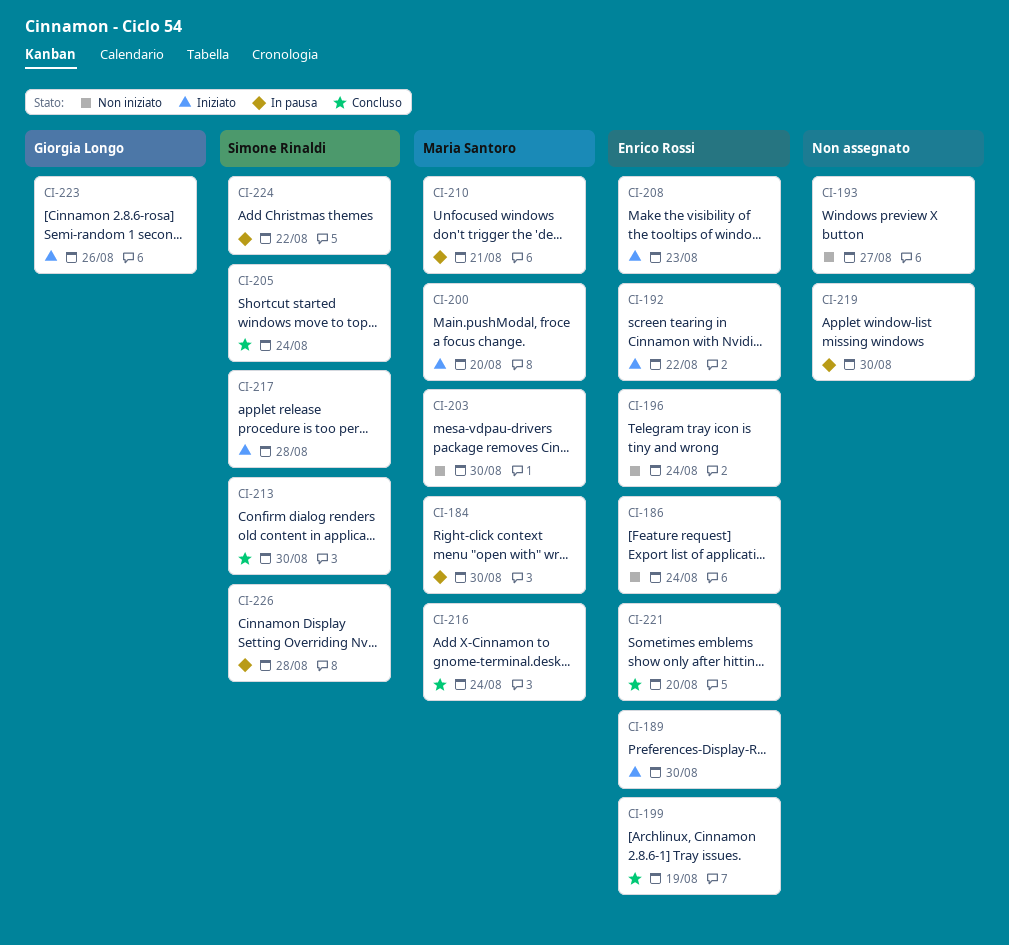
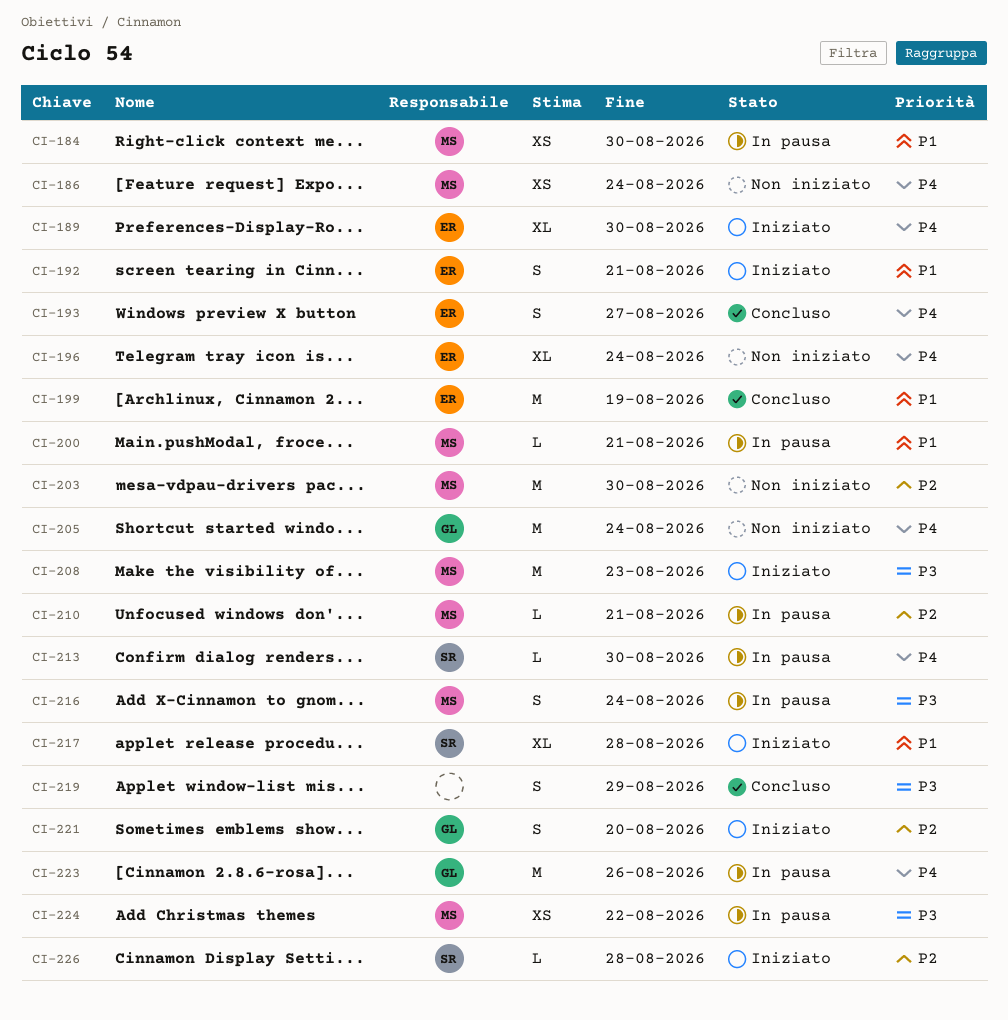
CI-186, owner: Enrico Rossi -> Maria Santoro
CI-192, due: Aug 22 -> Aug 21
CI-193, status: Non iniziato -> Concluso
CI-193, owner: none -> Enrico Rossi
CI-200, status: Iniziato -> In pausa
CI-200, due: Aug 20 -> Aug 21
CI-205, status: Concluso -> Non iniziato
CI-205, owner: Simone Rinaldi -> Giorgia Longo
CI-208, owner: Enrico Rossi -> Maria Santoro
CI-213, status: Concluso -> In pausa
CI-216, status: Concluso -> In pausa
CI-219, status: In pausa -> Concluso
CI-219, due: Aug 30 -> Aug 29
CI-221, status: Concluso -> Iniziato
CI-221, owner: Enrico Rossi -> Giorgia Longo
CI-223, status: Iniziato -> In pausa
CI-224, owner: Simone Rinaldi -> Maria Santoro
CI-226, status: In pausa -> Iniziato

